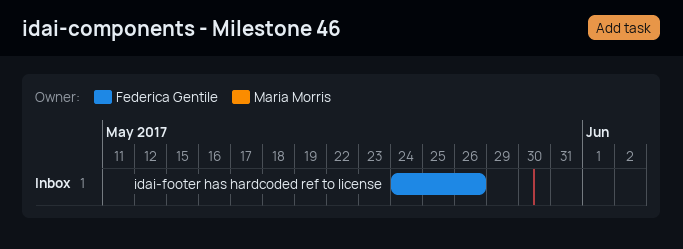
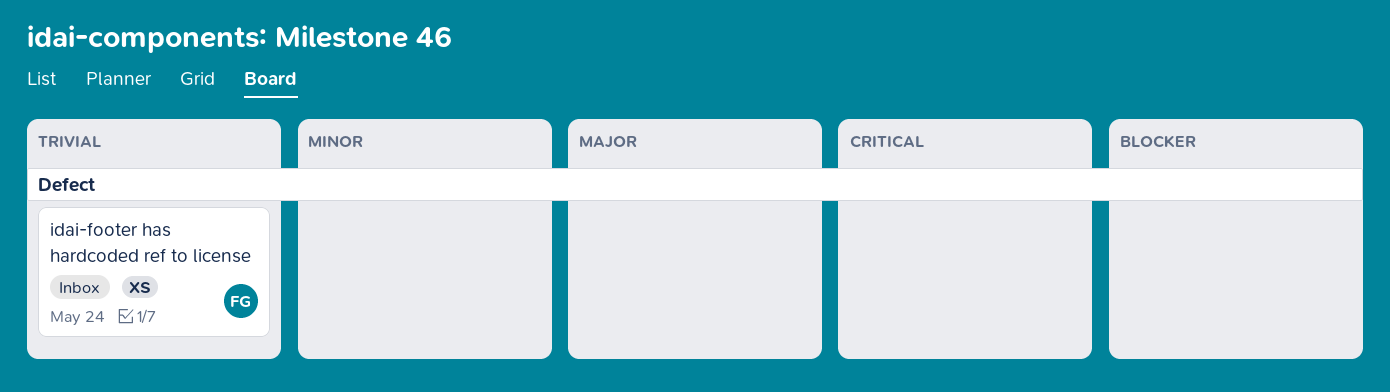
idai-footer has hardcoded ref to license, due: May 26 -> May 24

